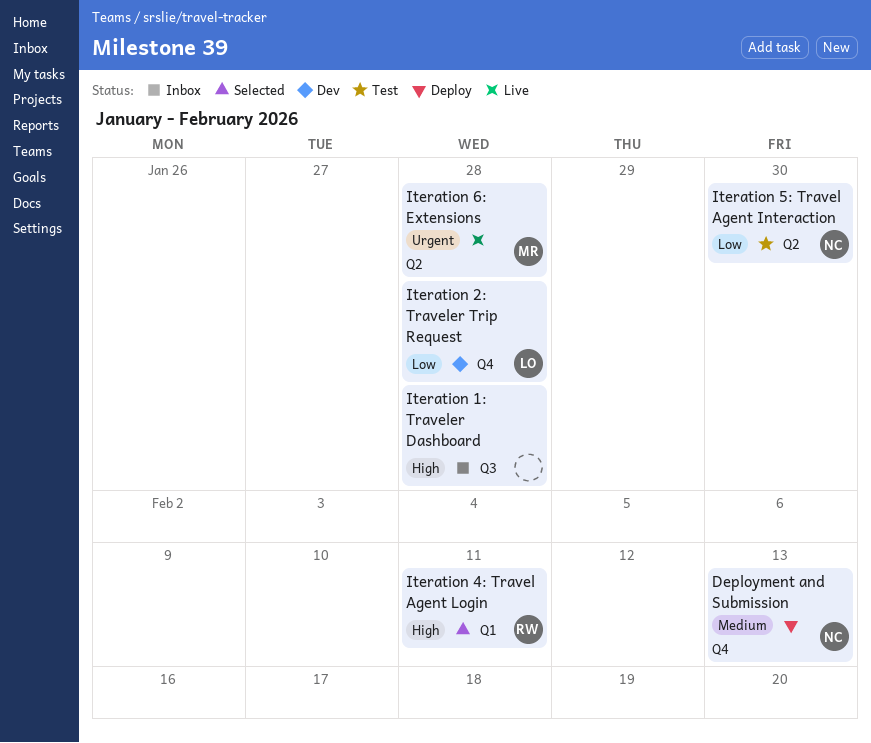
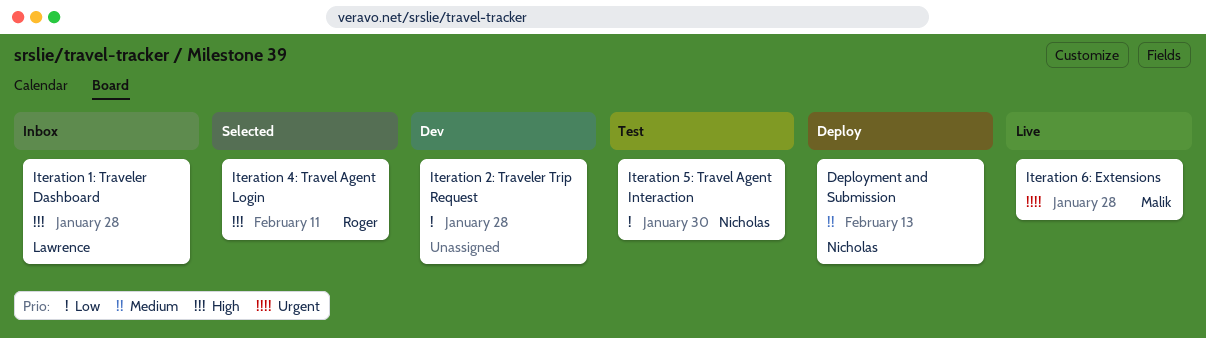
Iteration 1: Traveler Dashboard, owner: none -> Lawrence
Iteration 2: Traveler Trip Request, owner: Lawrence -> none

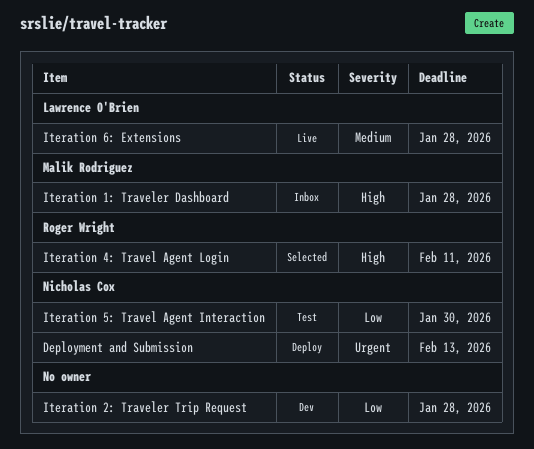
Deployment and Submission, priority: Medium -> Urgent
Iteration 1: Traveler Dashboard, owner: Lawrence O'Brien -> Malik Rodriguez
Iteration 6: Extensions, owner: Malik Rodriguez -> Lawrence O'Brien
Iteration 6: Extensions, priority: Urgent -> Medium

